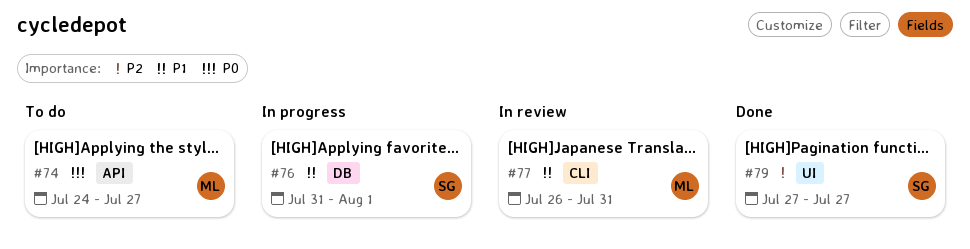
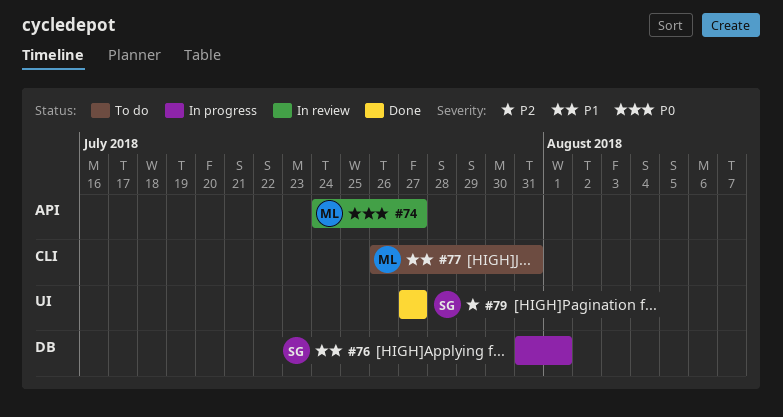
#74, status: To do -> In review
#77, status: In review -> To do

